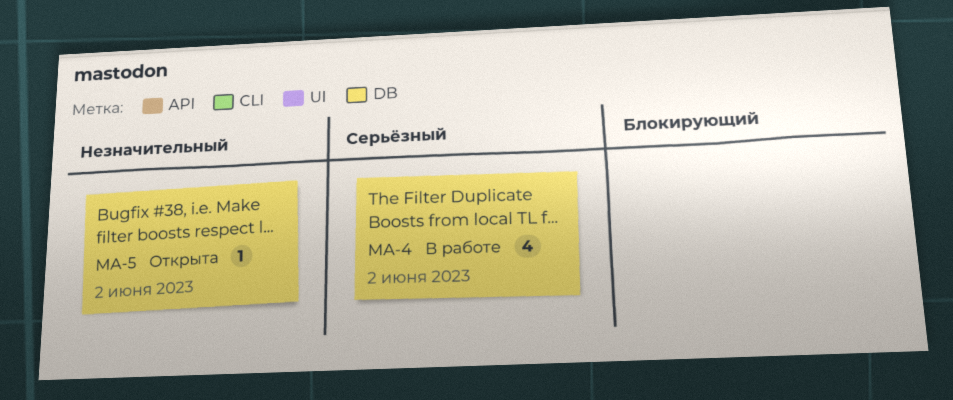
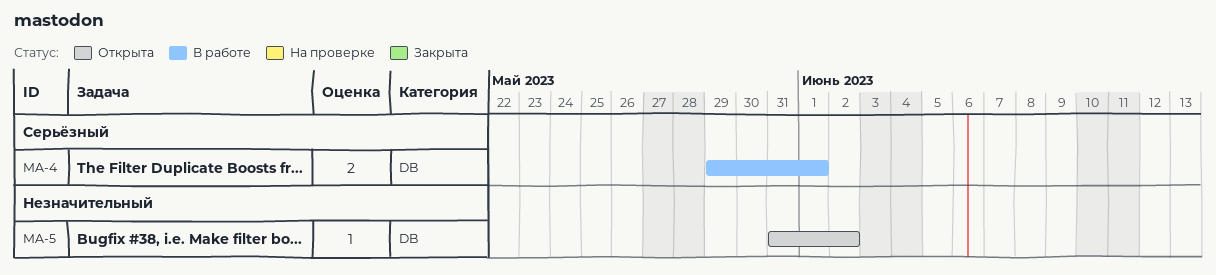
MA-4, estimate: 4 -> 2
MA-4, due: Jun 2 -> Jun 1

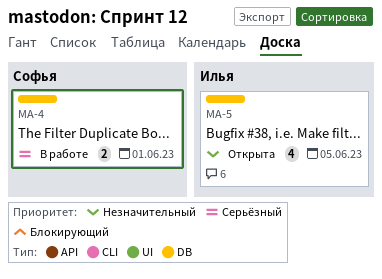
MA-5, estimate: 1 -> 4
MA-5, due: Jun 2 -> Jun 5

